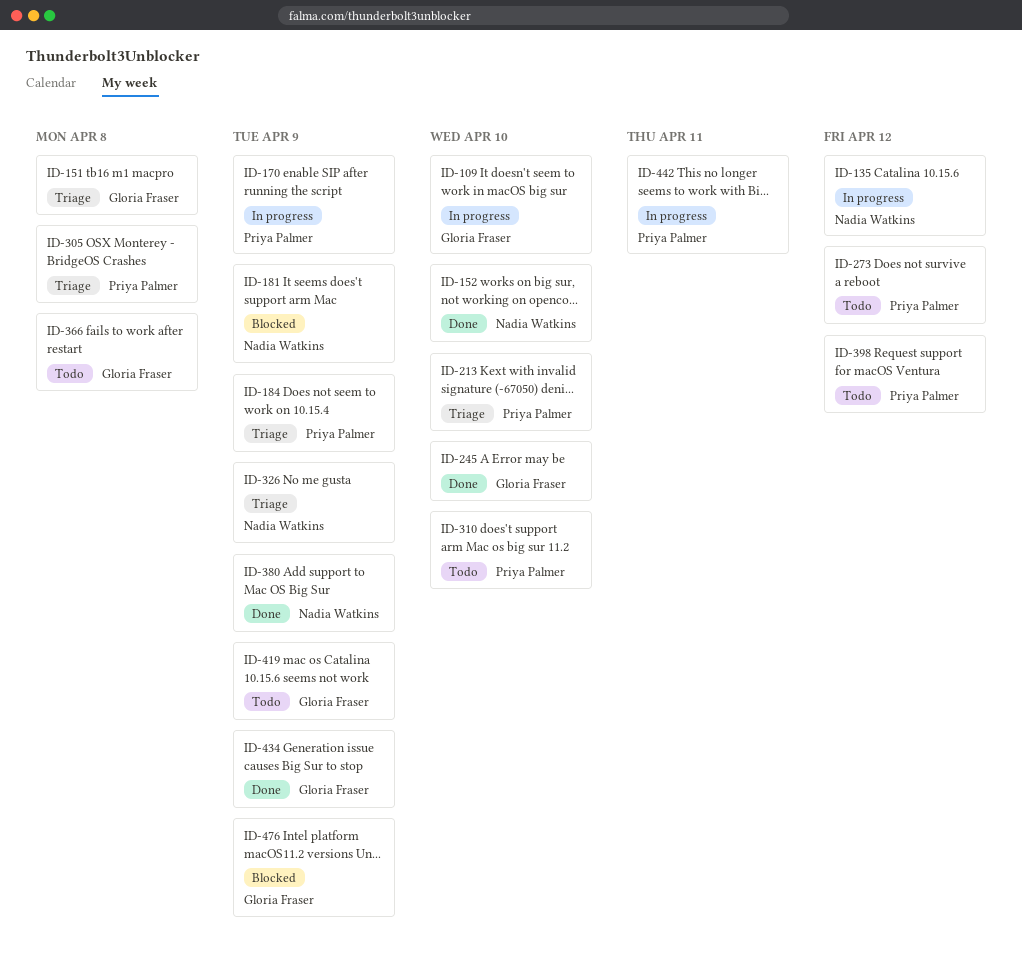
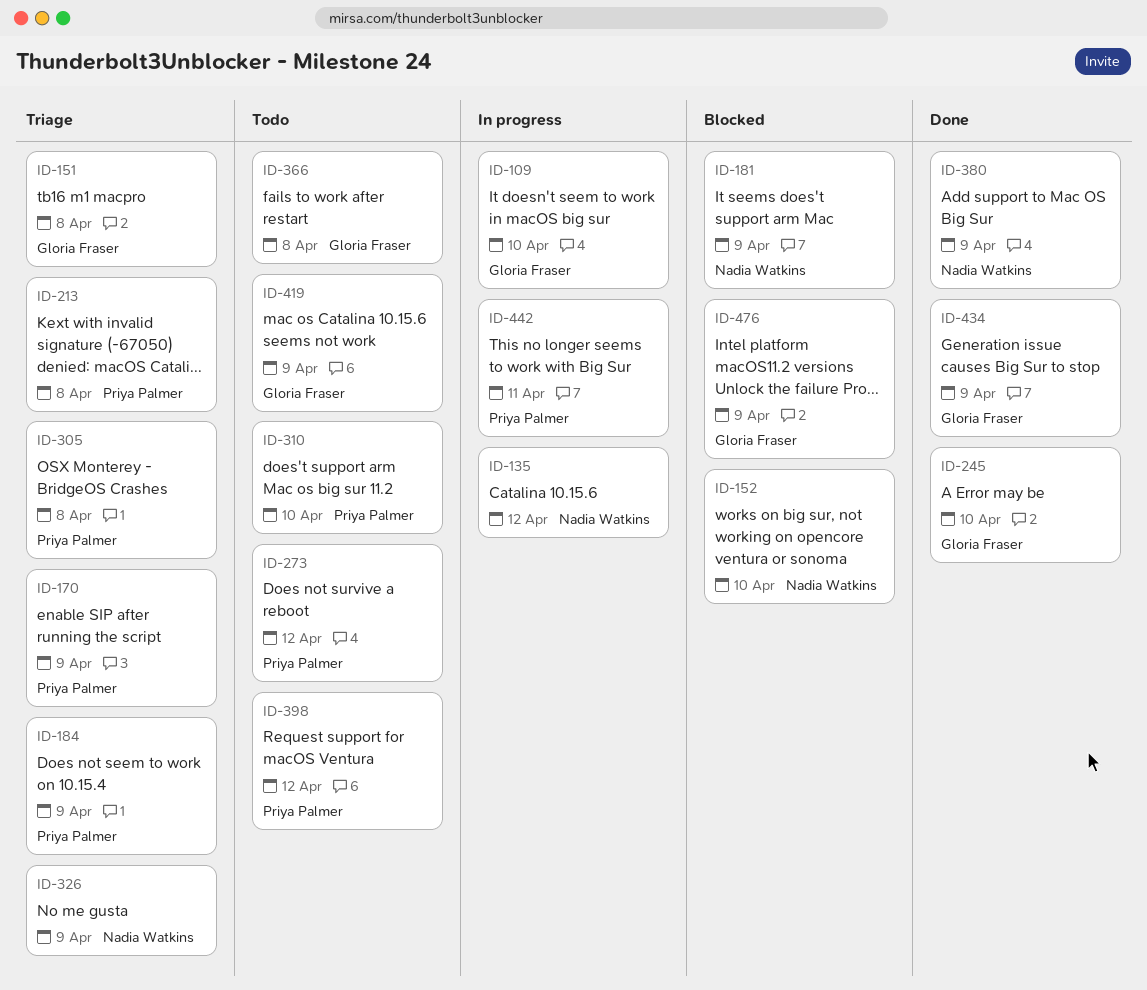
ID-152, status: Done -> Blocked
ID-170, status: In progress -> Triage
ID-213, due: Apr 10 -> Apr 8

